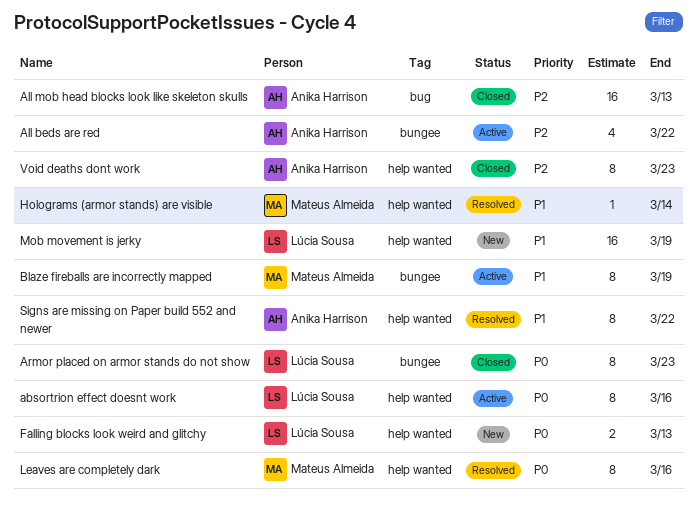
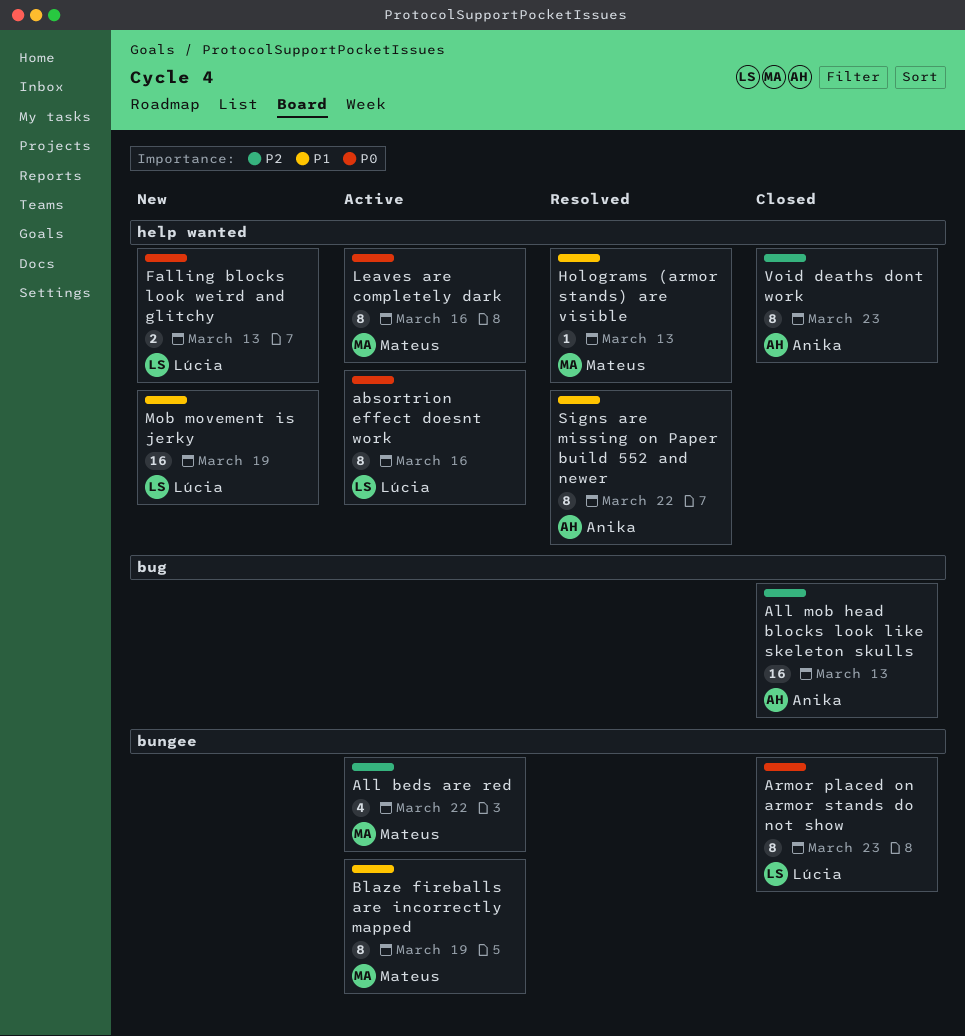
All beds are red, owner: Anika Harrison -> Mateus Almeida
Holograms (armor stands) are visible, due: Mar 14 -> Mar 13
Leaves are completely dark, status: Resolved -> Active

